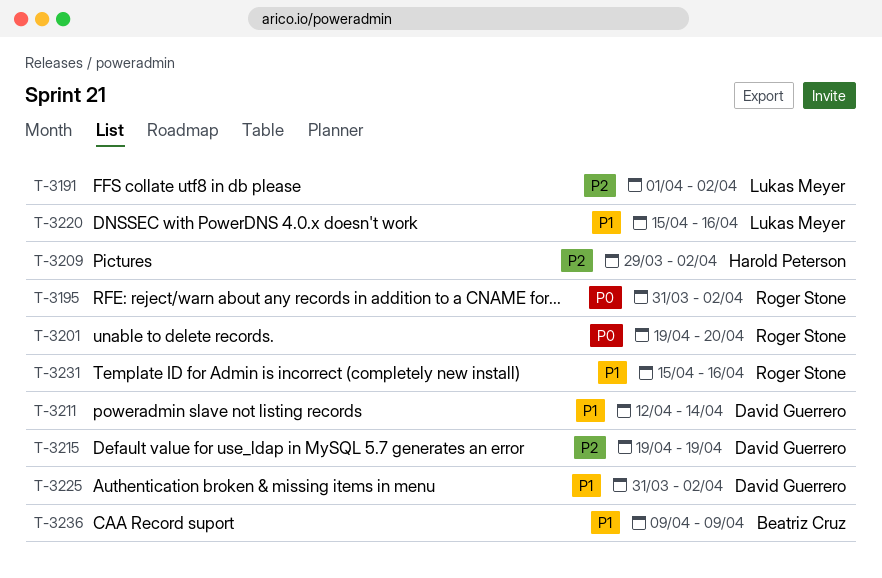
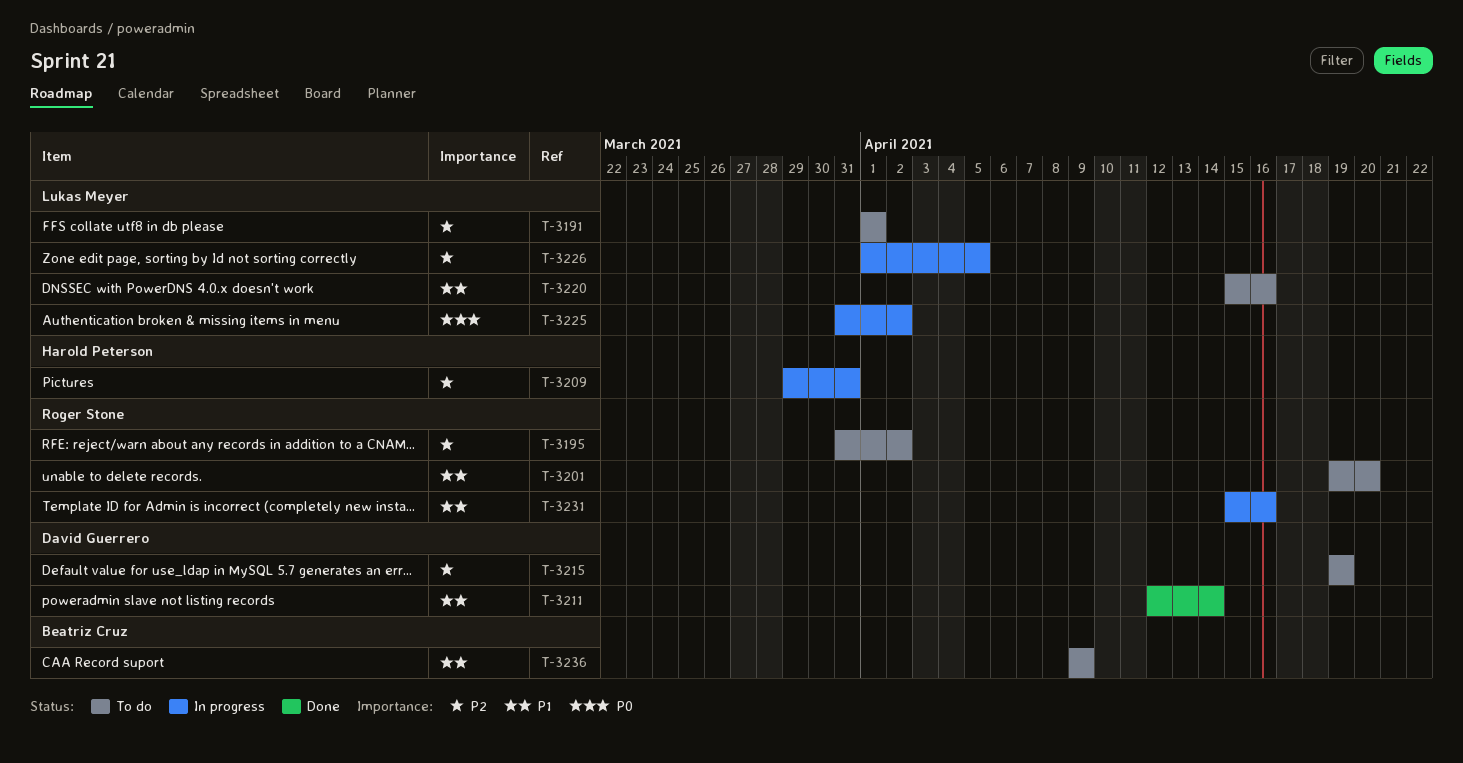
T-3191, due: Apr 2 -> Apr 1
T-3195, priority: P0 -> P2
T-3201, priority: P0 -> P1
T-3209, due: Apr 2 -> Mar 31
T-3225, owner: David Guerrero -> Lukas Meyer
T-3225, priority: P1 -> P0
T-3226: none -> present

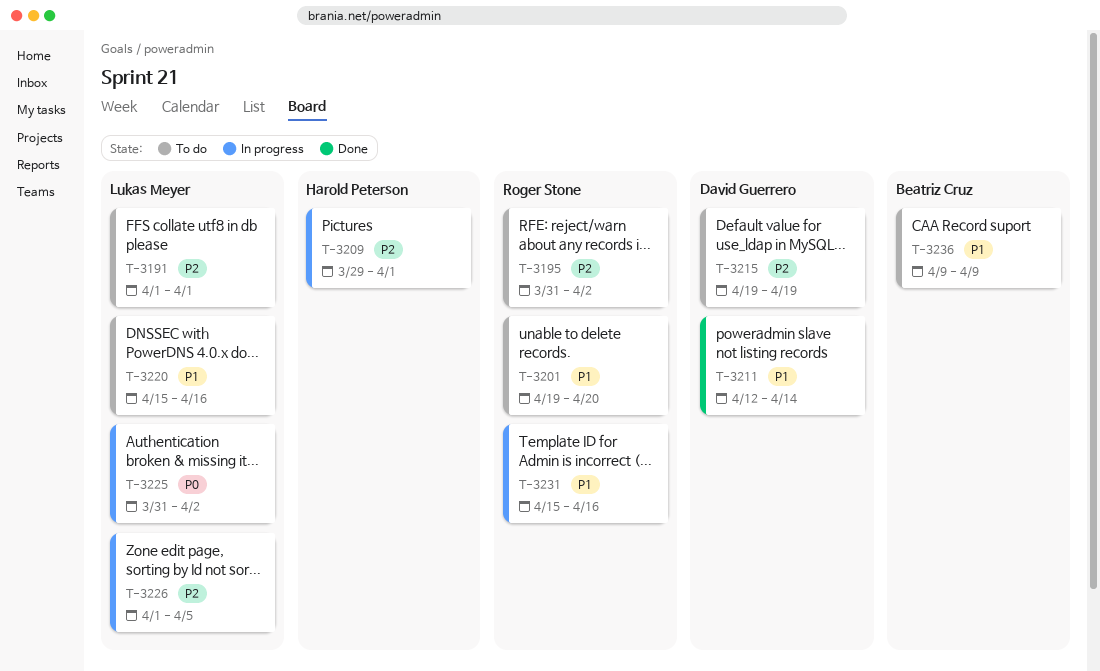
T-3209, due: Mar 31 -> Apr 1

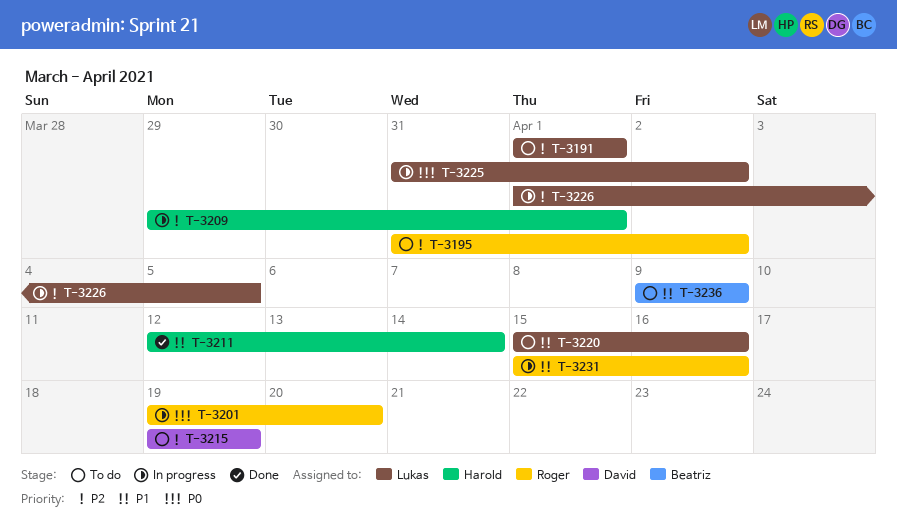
T-3201, status: To do -> In progress
T-3201, priority: P1 -> P0
T-3211, owner: David Guerrero -> Harold Peterson

